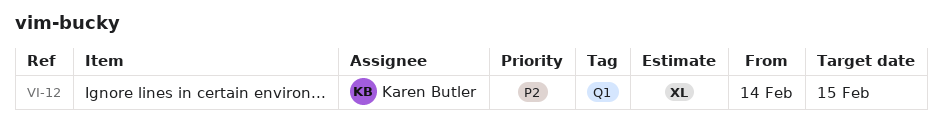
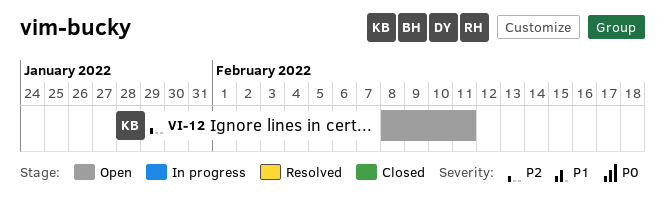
VI-12, start: Feb 14 -> Feb 8
VI-12, due: Feb 15 -> Feb 11

